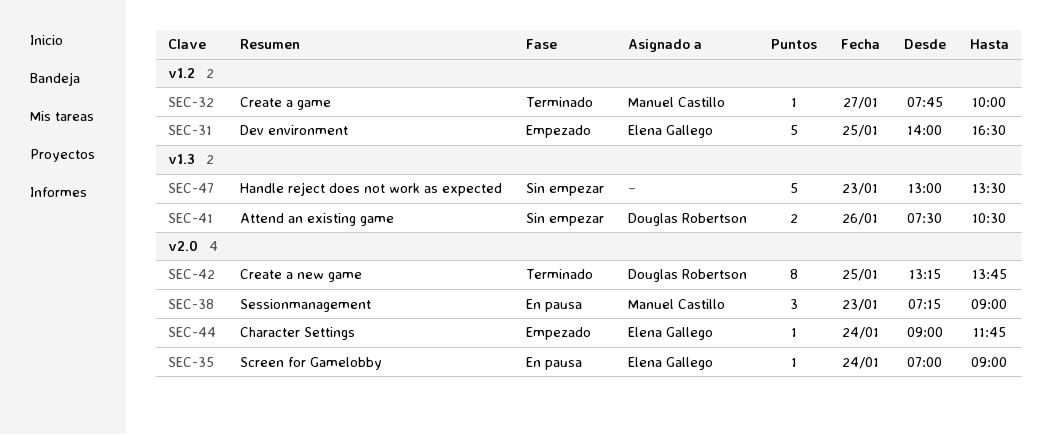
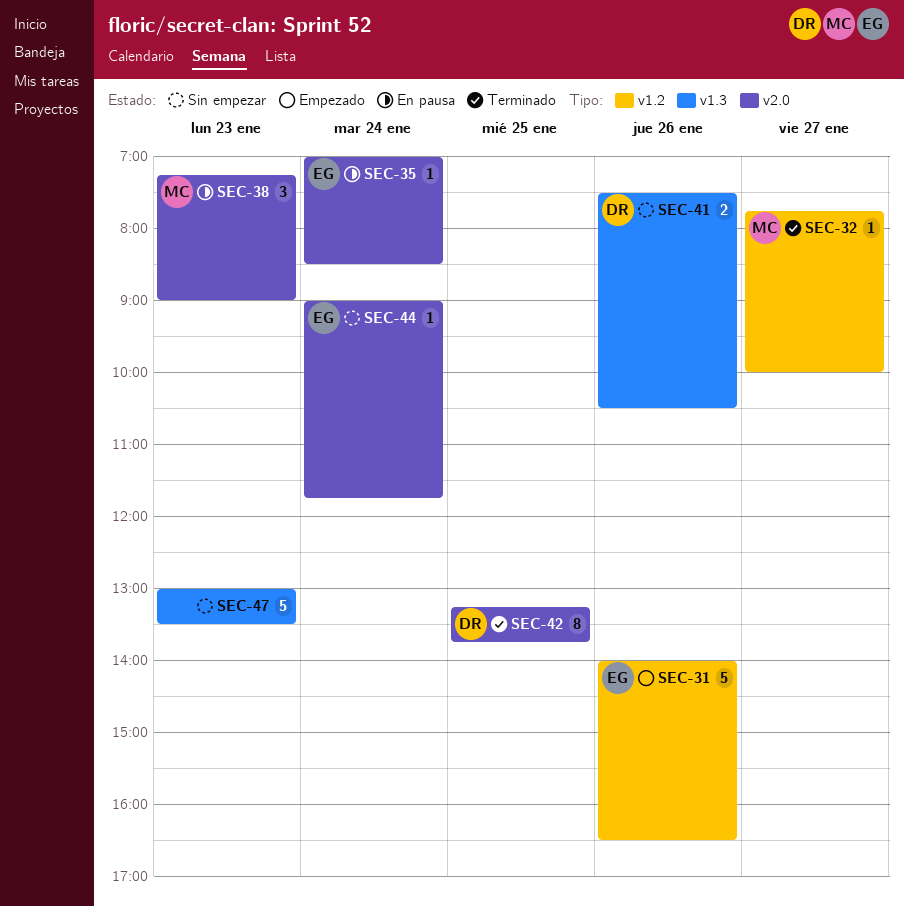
SEC-31, day: Jan 25 -> Jan 26
SEC-35, ends: 09:00 -> 08:30
SEC-44, status: Empezado -> Sin empezar

